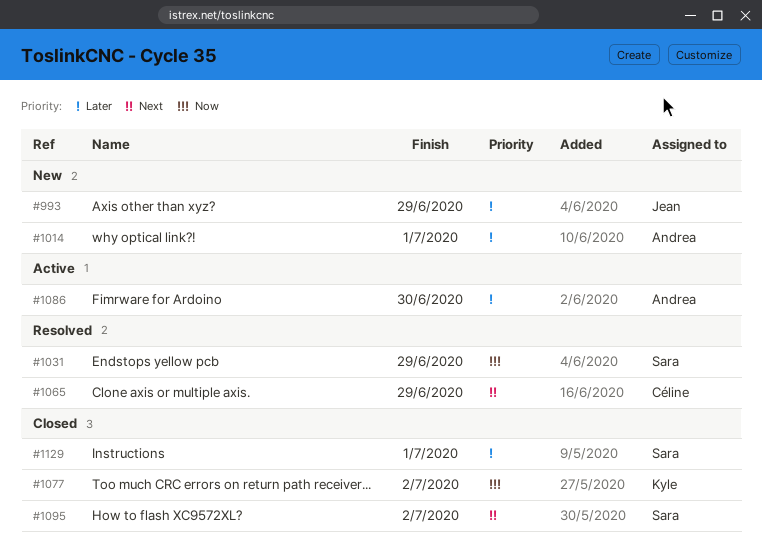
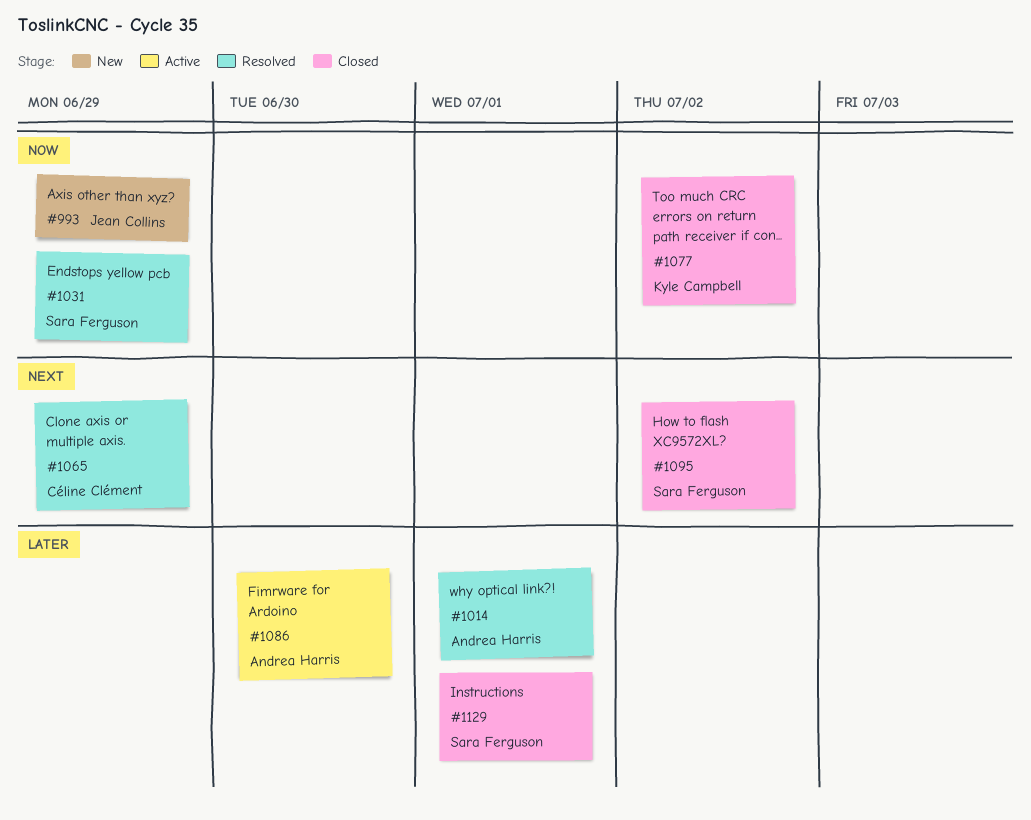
#993, priority: Later -> Now
#1014, status: New -> Resolved

